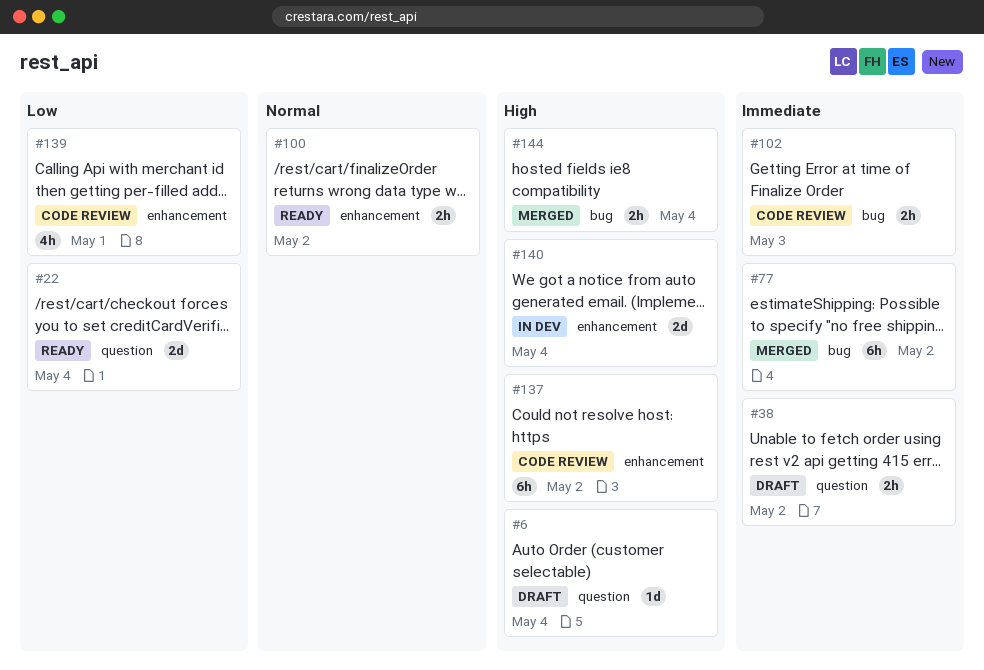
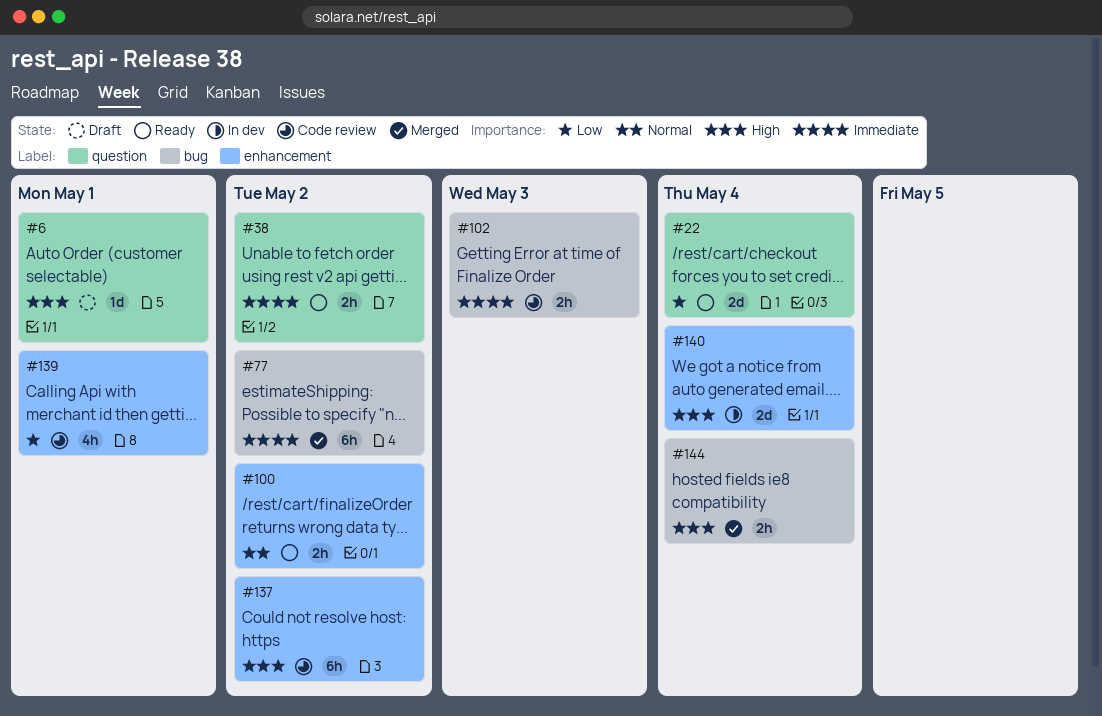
#6, due: May 4 -> May 1
#38, status: Draft -> Ready

